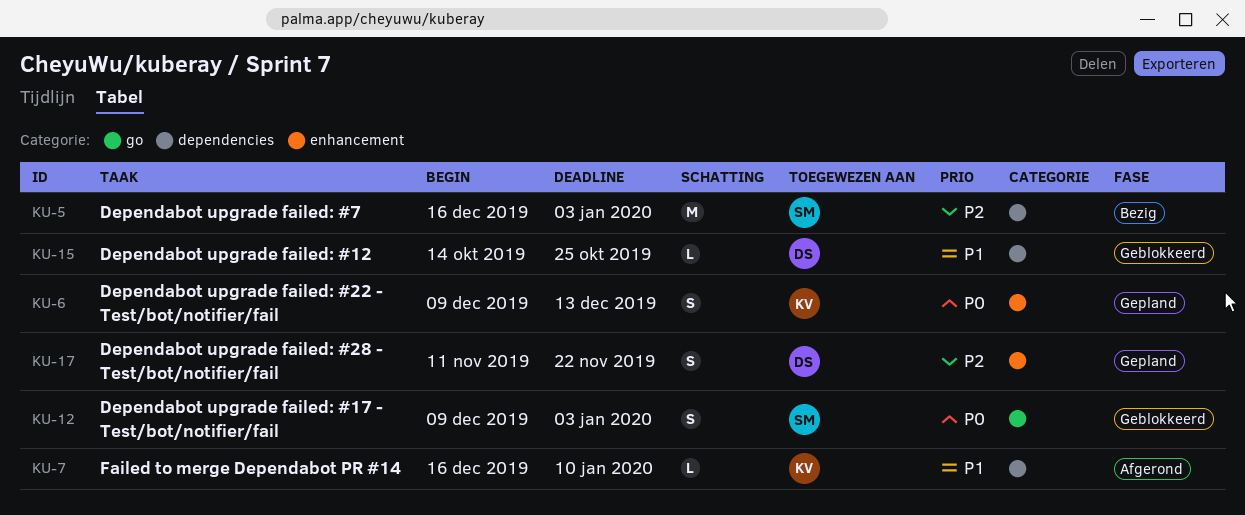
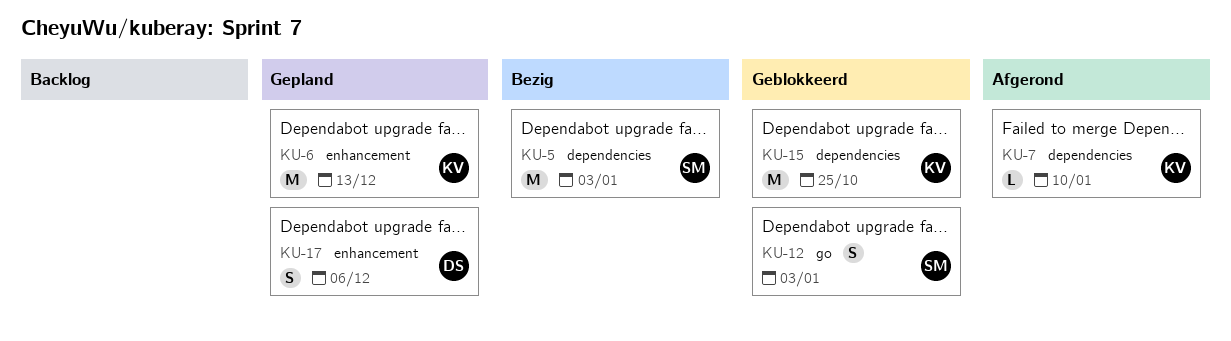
KU-6, estimate: S -> M
KU-15, owner: DS -> KV
KU-15, estimate: L -> M
KU-17, due: Nov 22 -> Dec 6

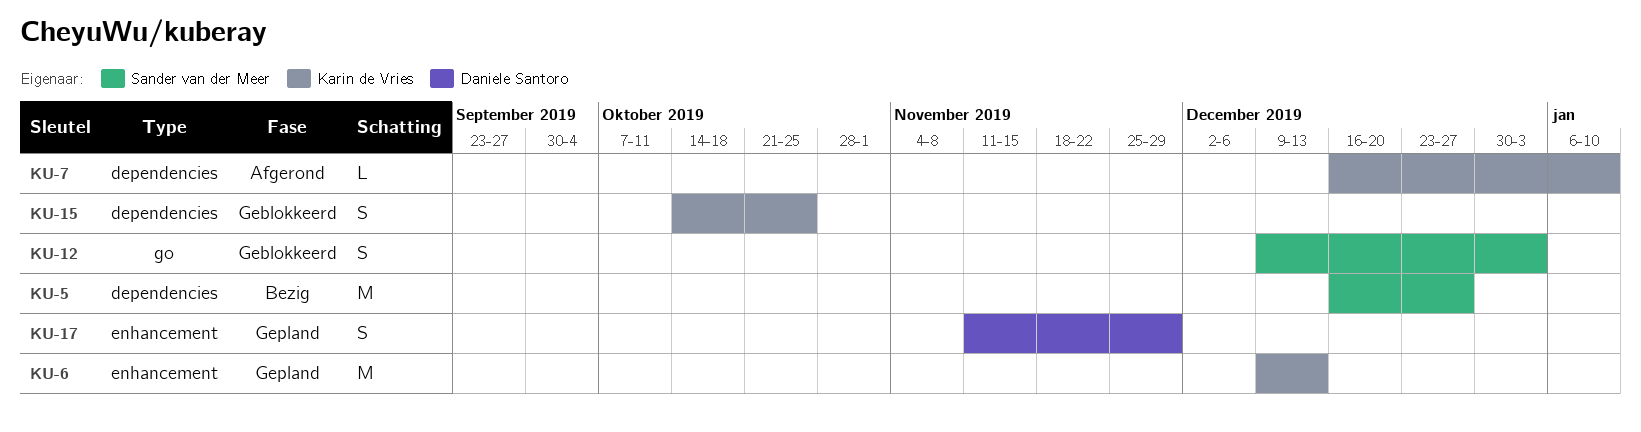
KU-5, due: Jan 3 -> Dec 27
KU-15, estimate: M -> S
KU-17, due: Dec 6 -> Nov 29

